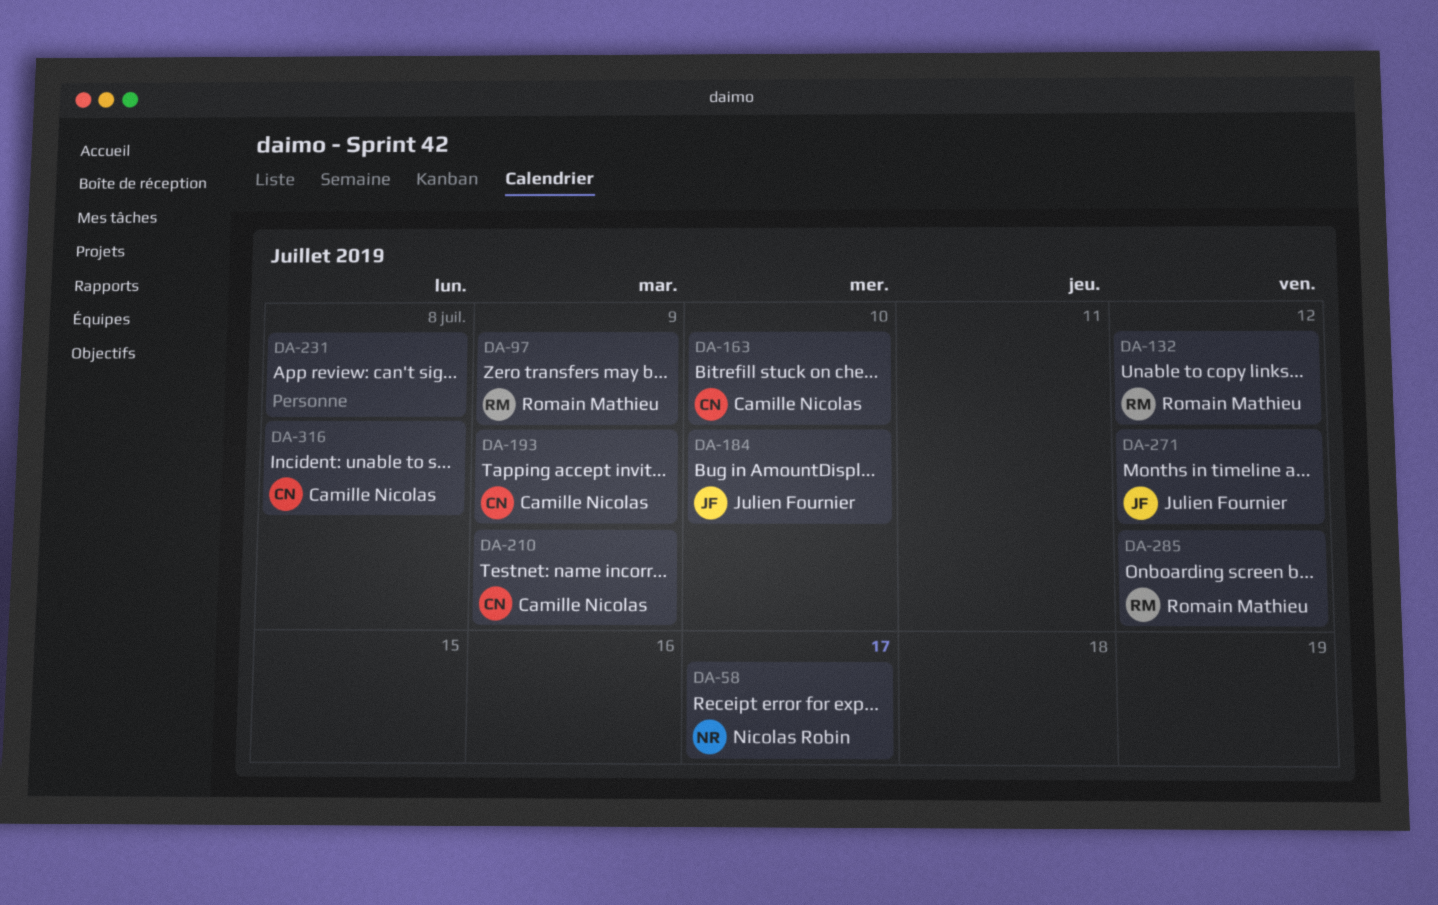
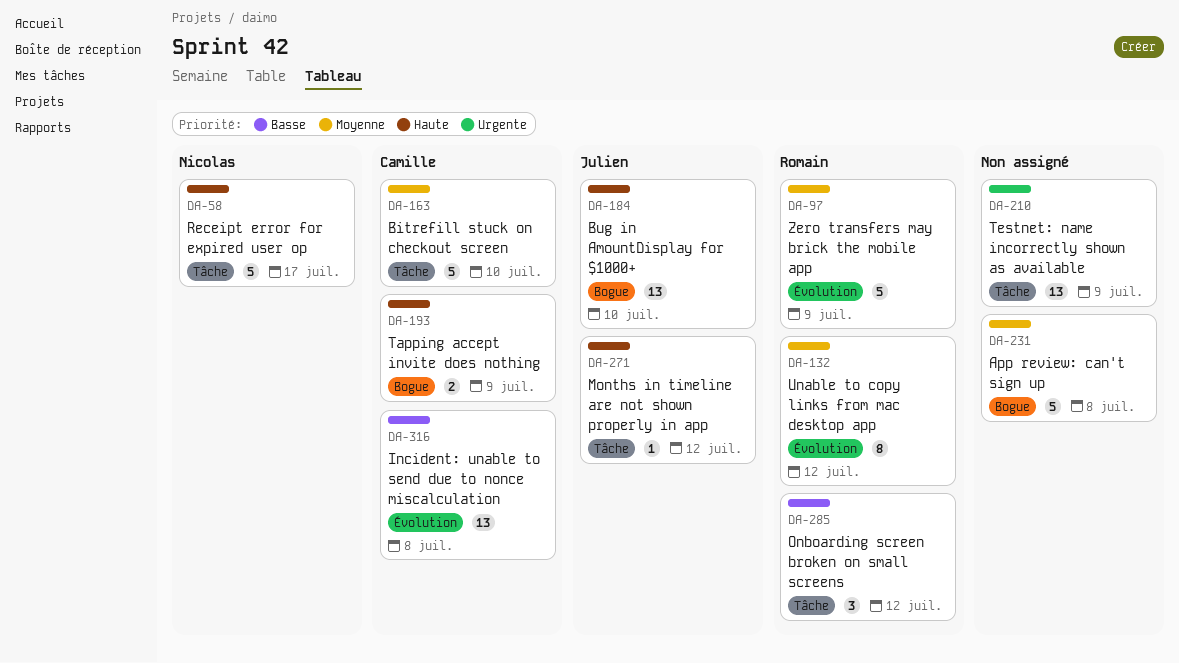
DA-210, owner: Camille Nicolas -> none

